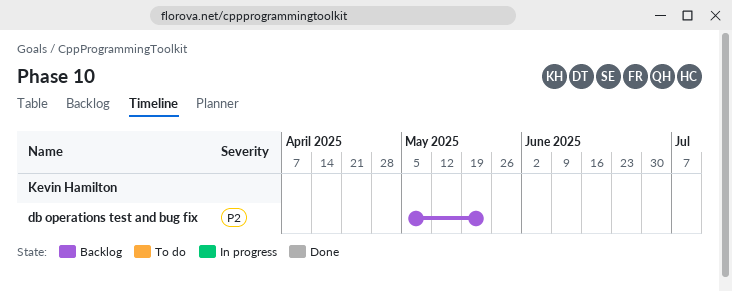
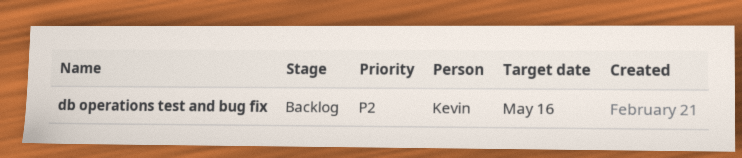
db operations test and bug fix, due: May 23 -> May 16

